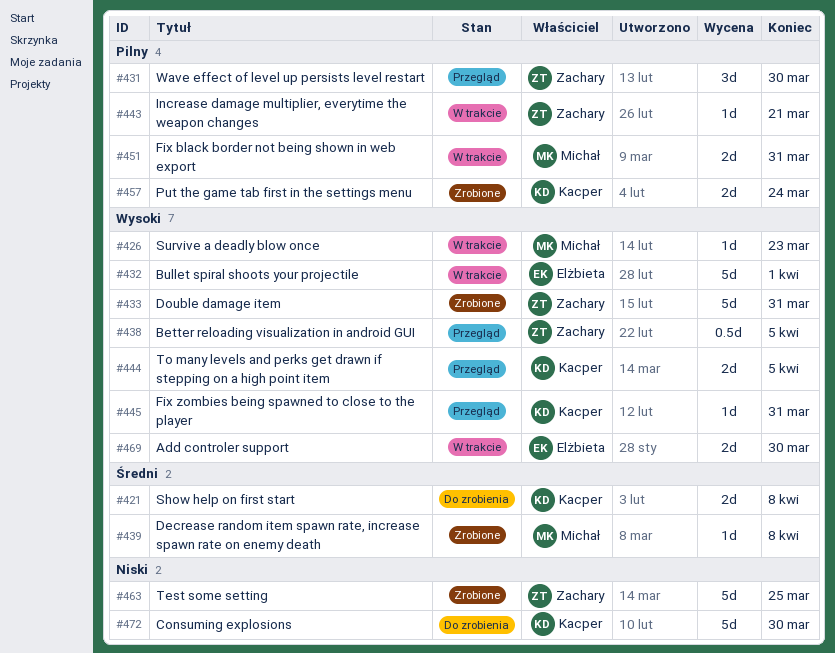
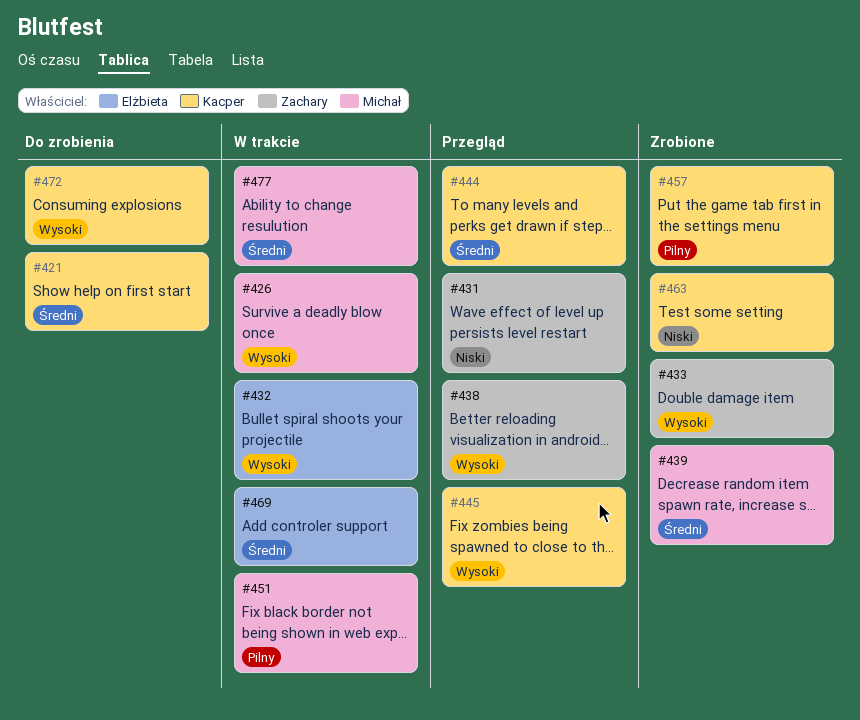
#431, priority: Pilny -> Niski
#443: present -> none
#444, priority: Wysoki -> Średni
#463, owner: Zachary -> Kacper
#469, priority: Wysoki -> Średni
#472, priority: Niski -> Wysoki
#477: none -> present

